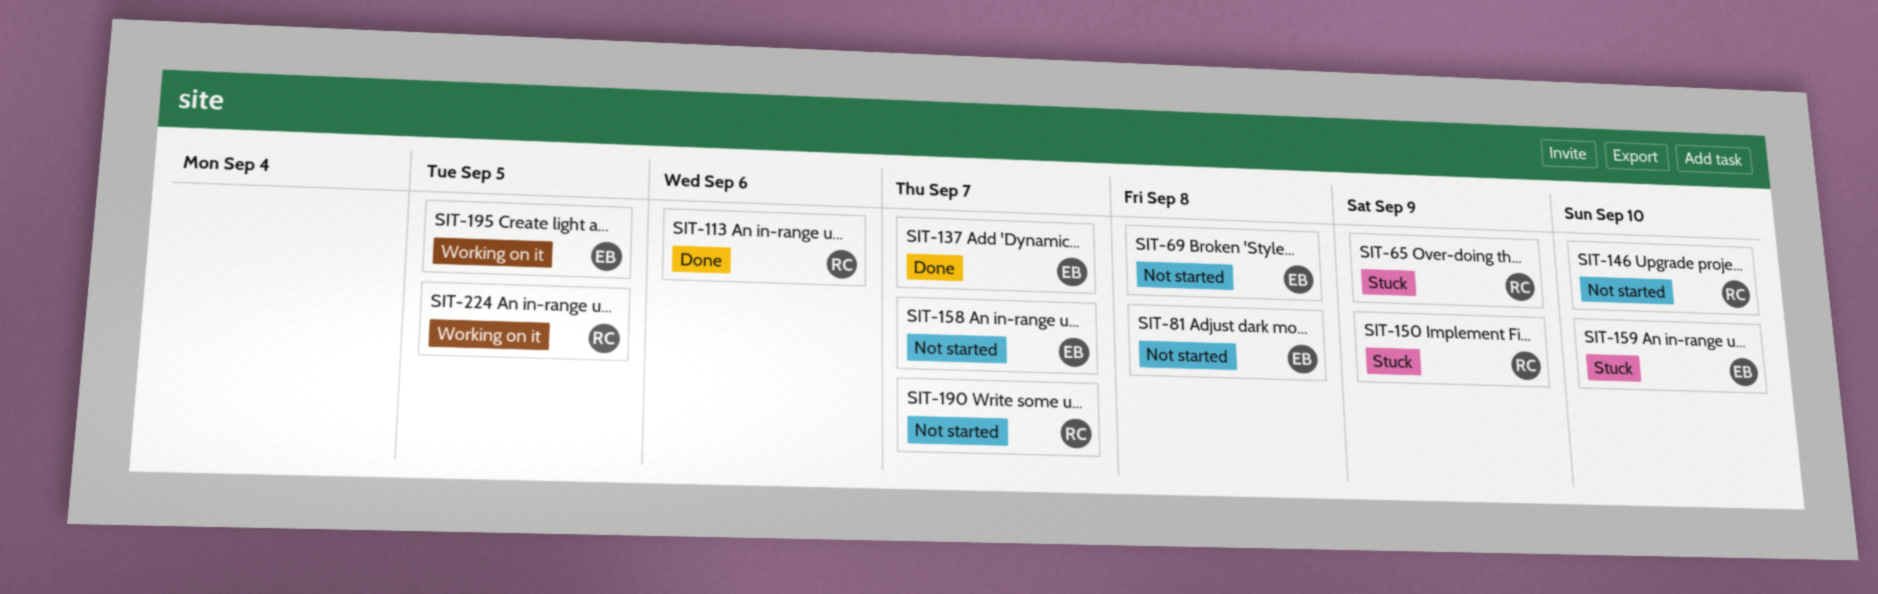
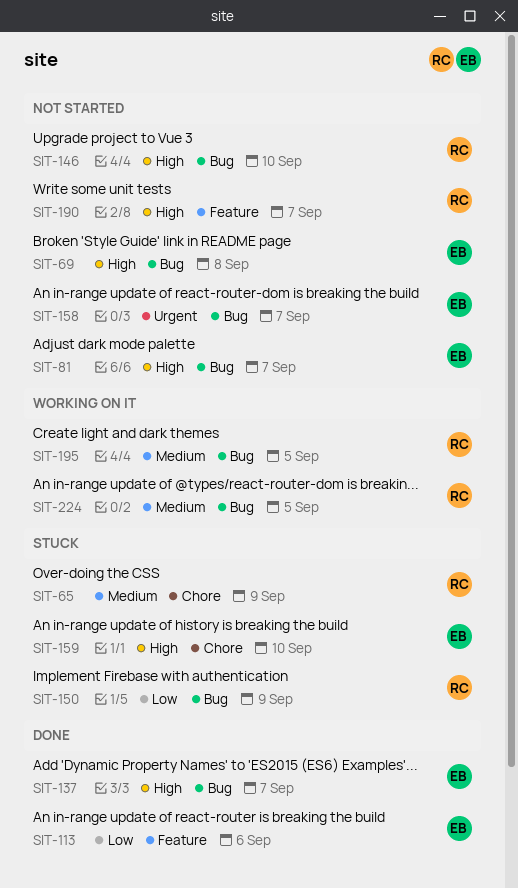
SIT-81, due: Sep 8 -> Sep 7
SIT-113, owner: RC -> EB
SIT-195, owner: EB -> RC

